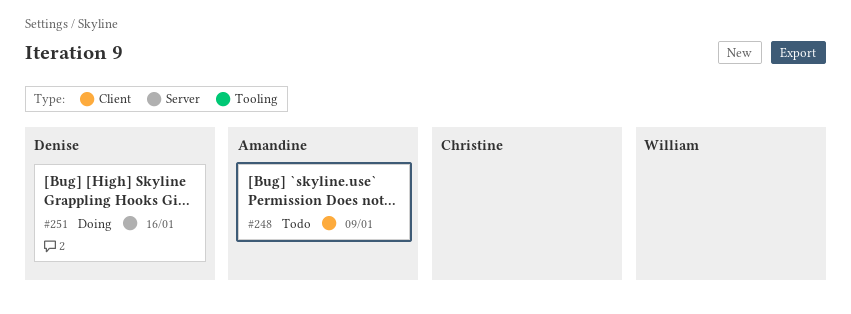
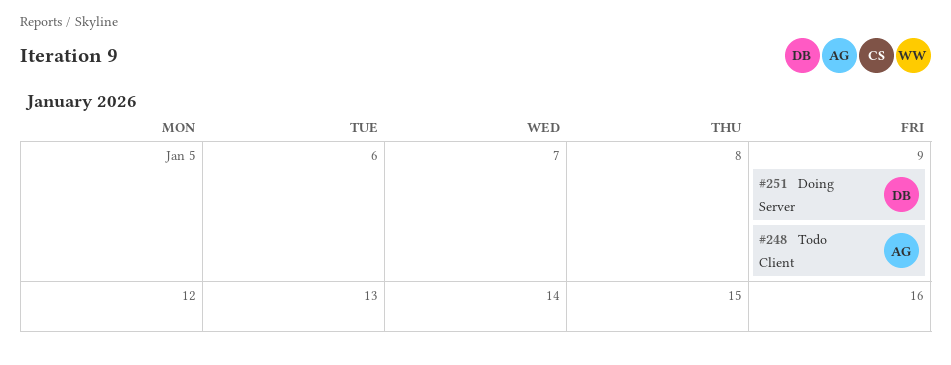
#251, due: Jan 16 -> Jan 9

